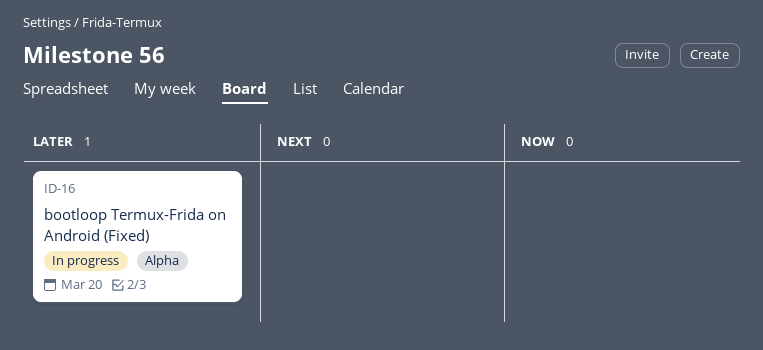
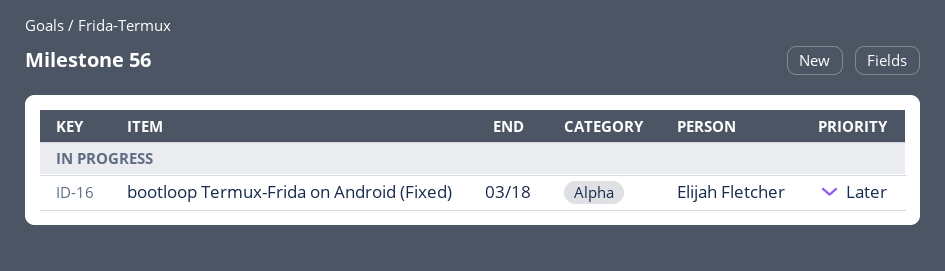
ID-16, due: Mar 20 -> Mar 18

